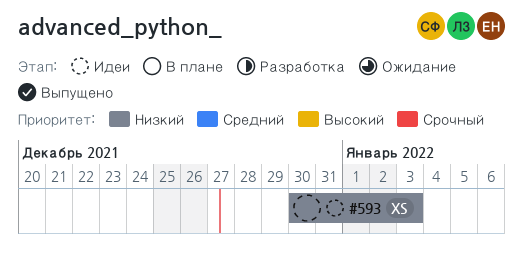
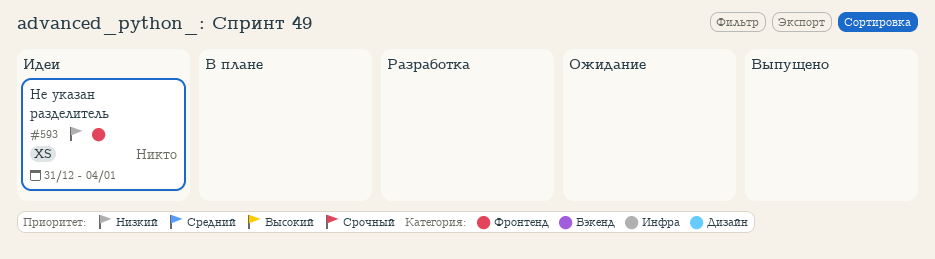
#593, start: Dec 30 -> Dec 31
#593, due: Jan 3 -> Jan 4

